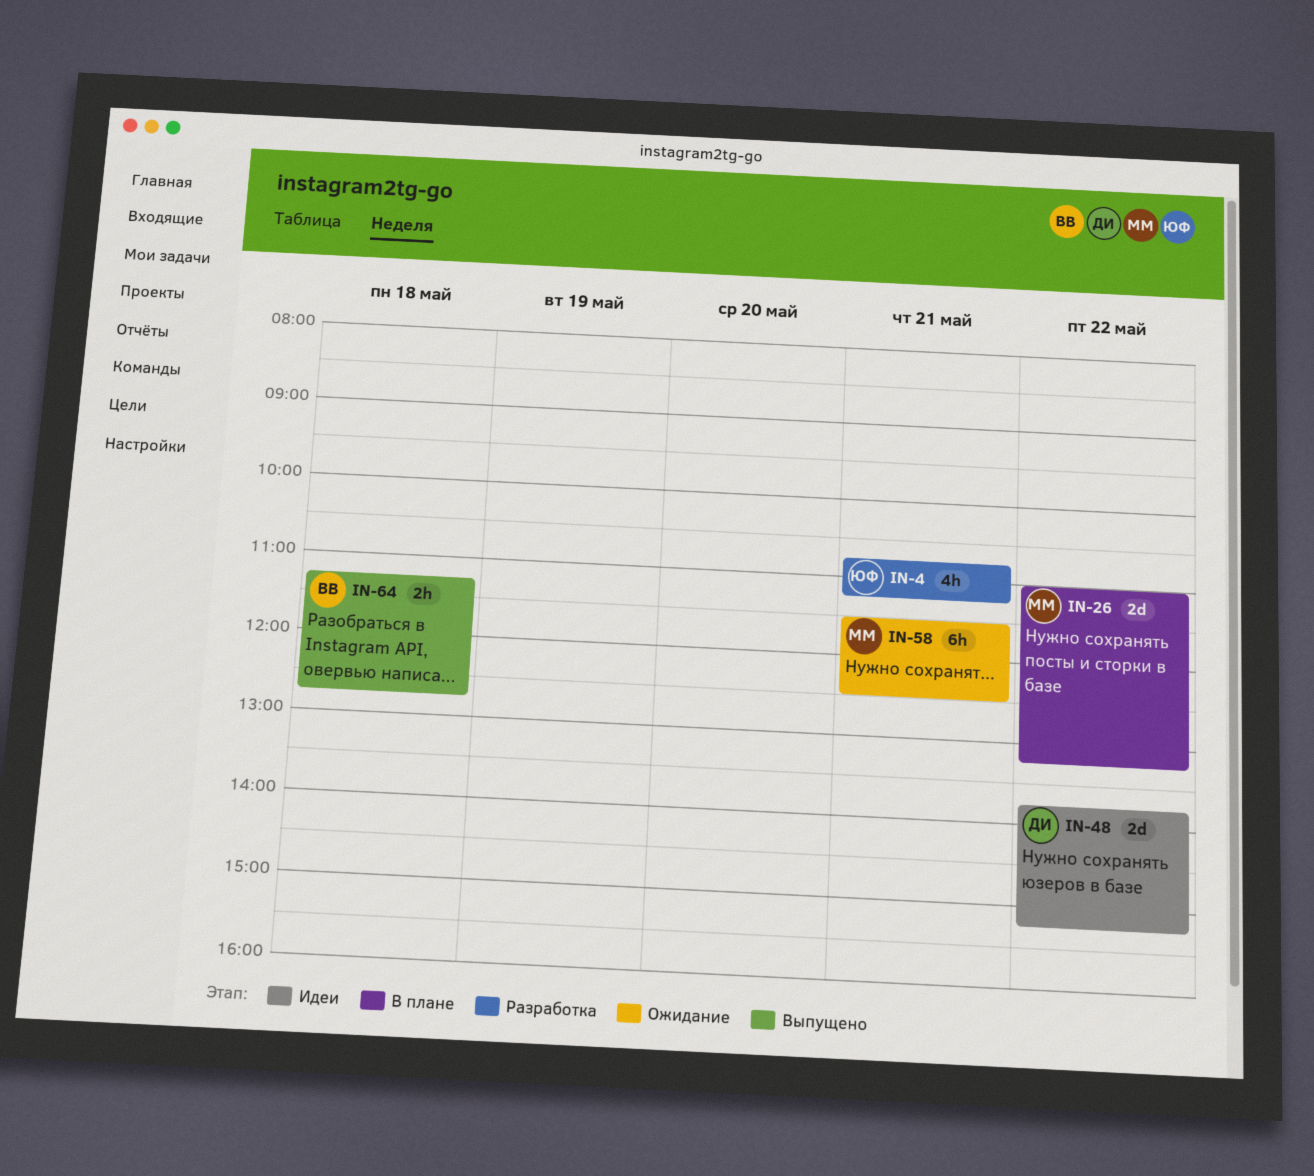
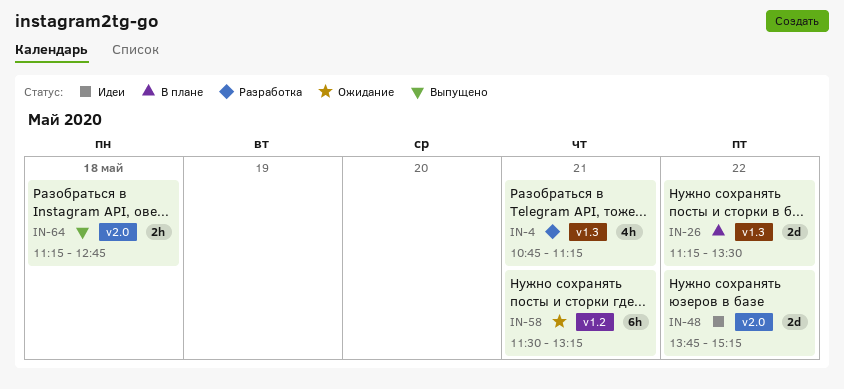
IN-26, begins: 11:00 -> 11:15
IN-26, ends: 13:15 -> 13:30
IN-58, ends: 12:30 -> 13:15

